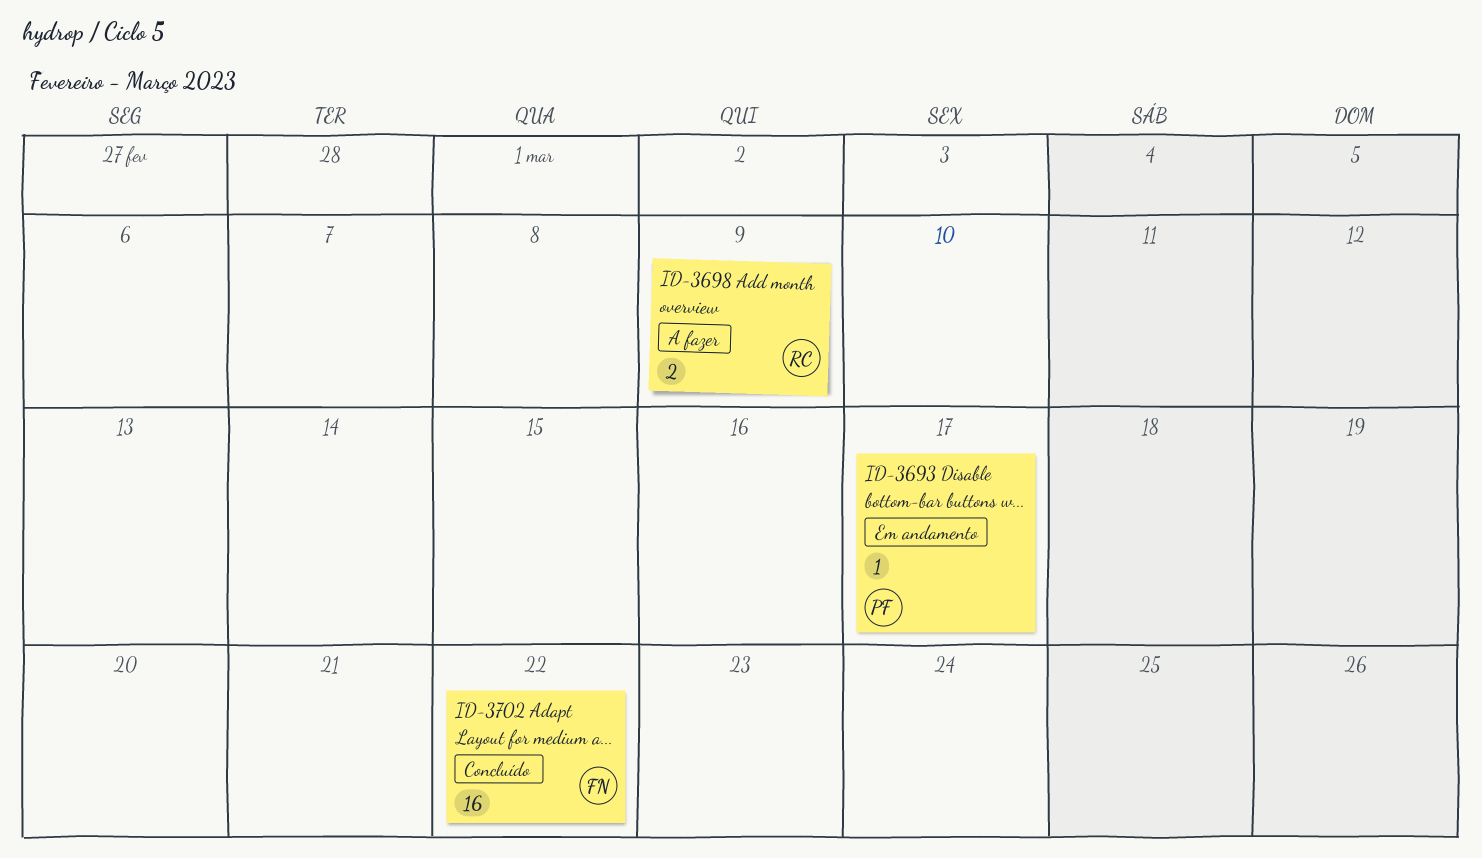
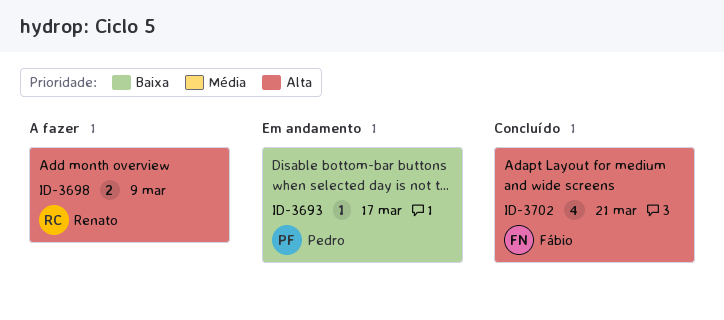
ID-3702, estimate: 16 -> 4
ID-3702, due: Mar 22 -> Mar 21

